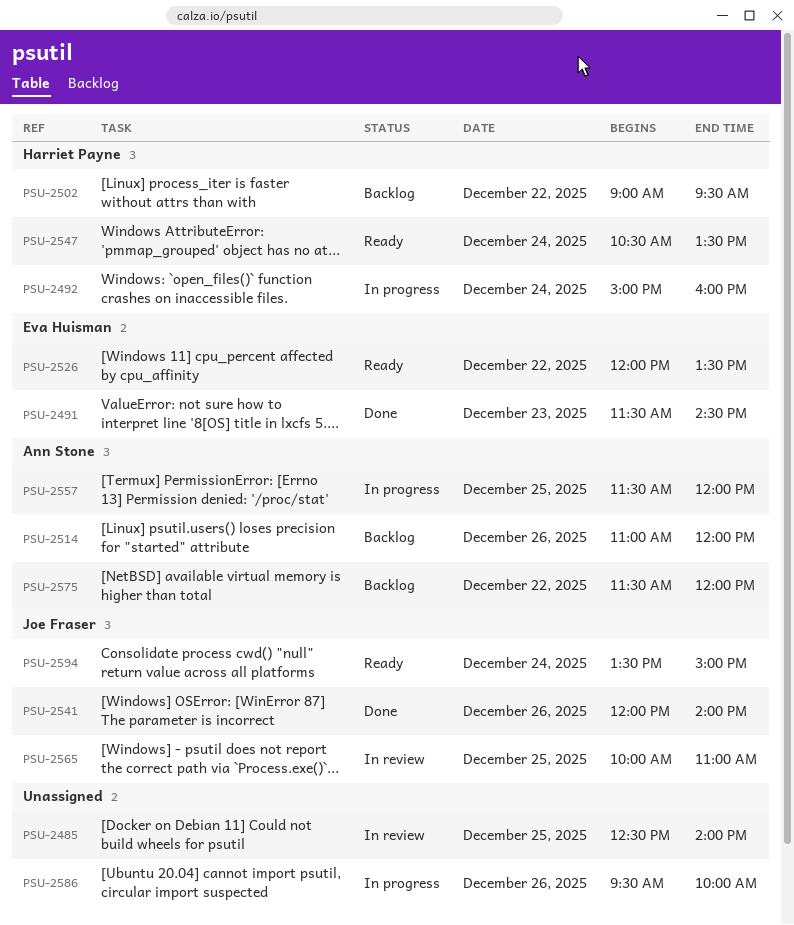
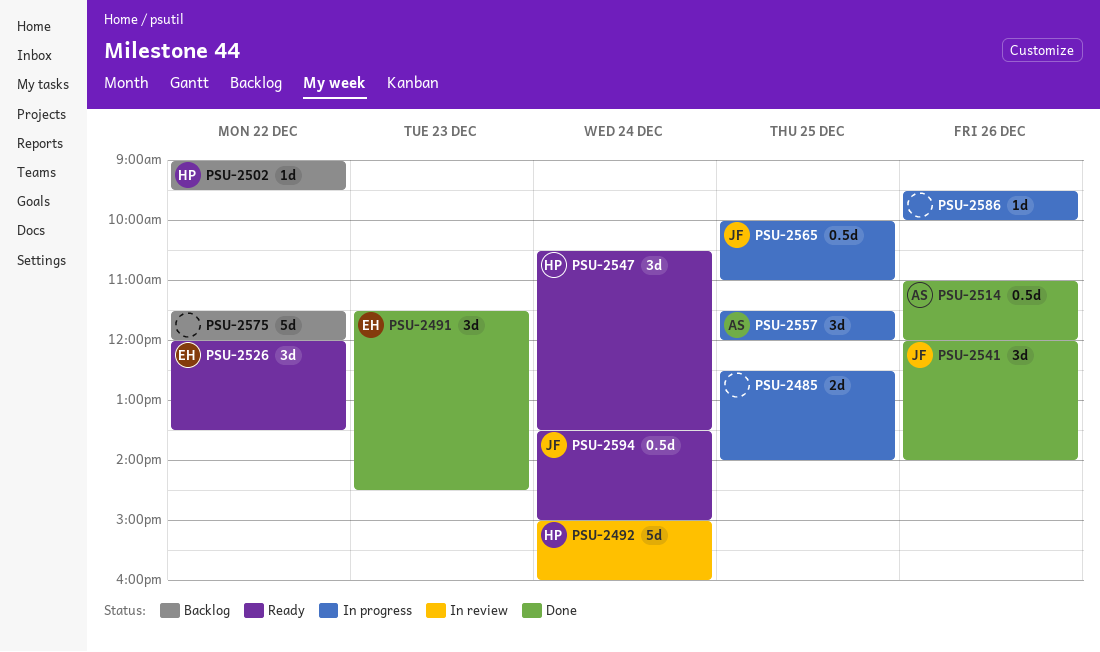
PSU-2485, status: In review -> In progress
PSU-2492, status: In progress -> In review
PSU-2514, status: Backlog -> Done
PSU-2565, status: In review -> In progress
PSU-2575, owner: Ann Stone -> none

